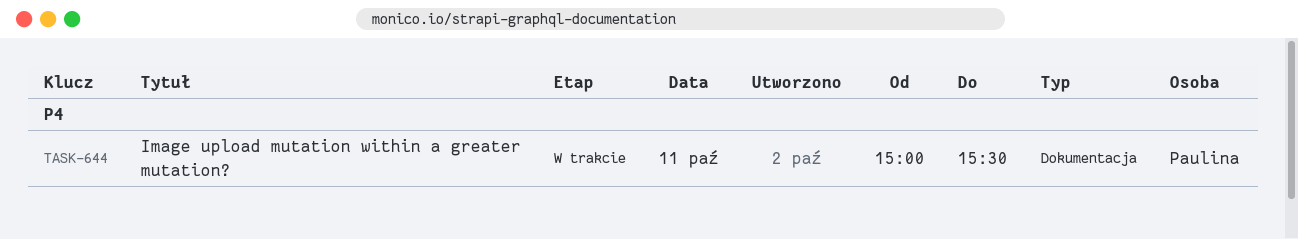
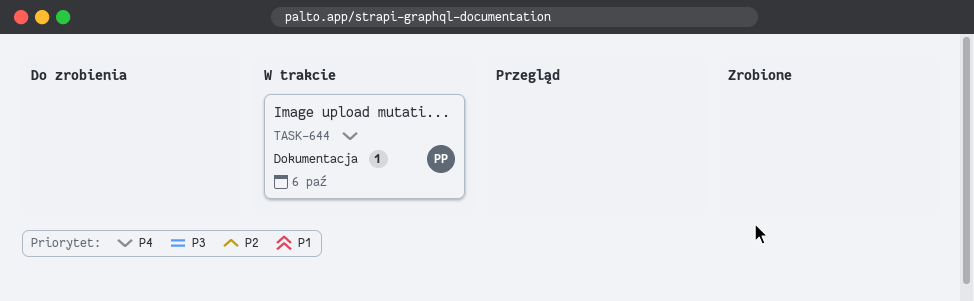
TASK-644, day: Oct 11 -> Oct 6

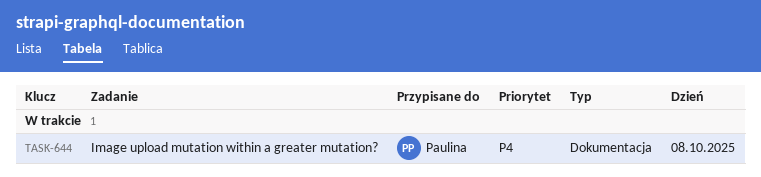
TASK-644, day: Oct 6 -> Oct 8

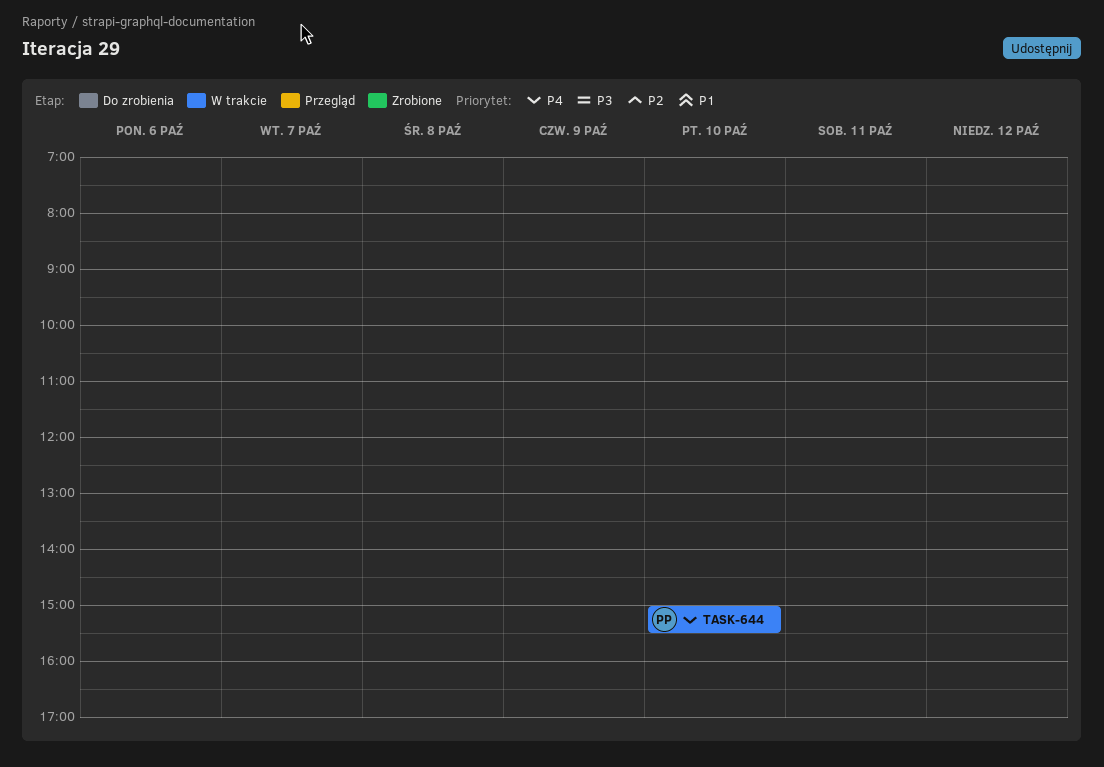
TASK-644, day: Oct 8 -> Oct 10

